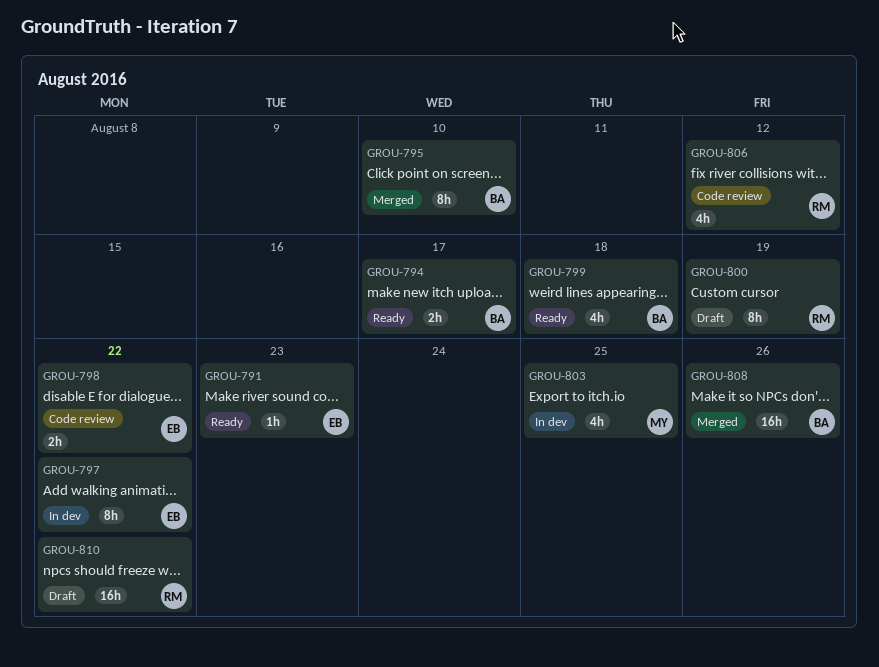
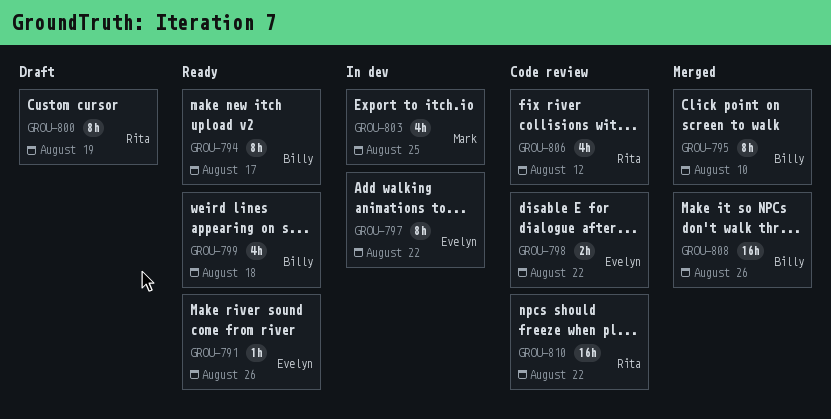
GROU-791, due: Aug 23 -> Aug 26
GROU-794, estimate: 2h -> 8h
GROU-810, status: Draft -> Code review

